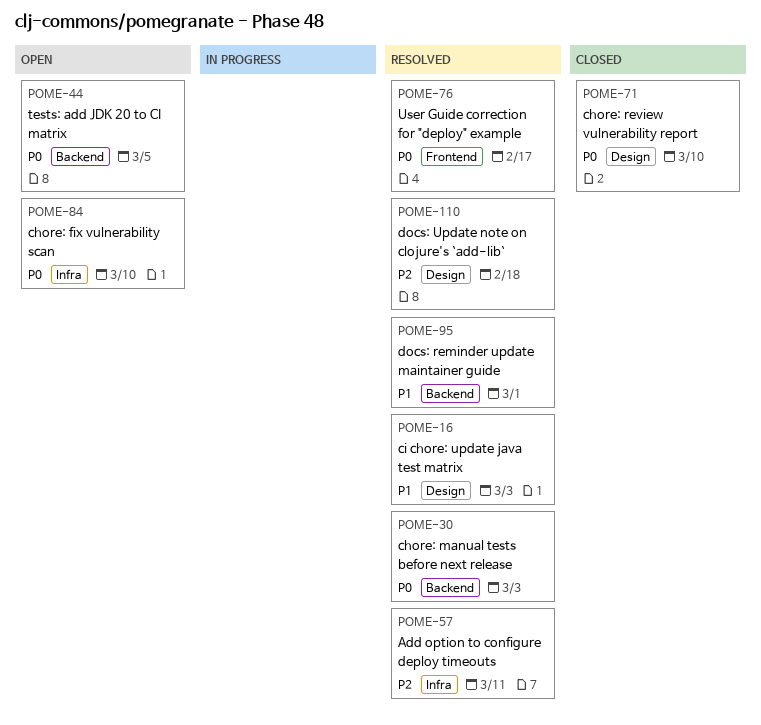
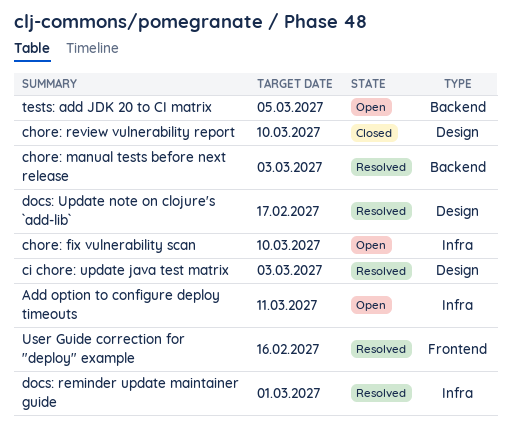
Add option to configure deploy timeouts, status: Resolved -> Open
docs: reminder update maintainer guide, label: Backend -> Infra
docs: Update note on clojure's `add-lib`, due: Feb 18 -> Feb 17
User Guide correction for "deploy" example, due: Feb 17 -> Feb 16

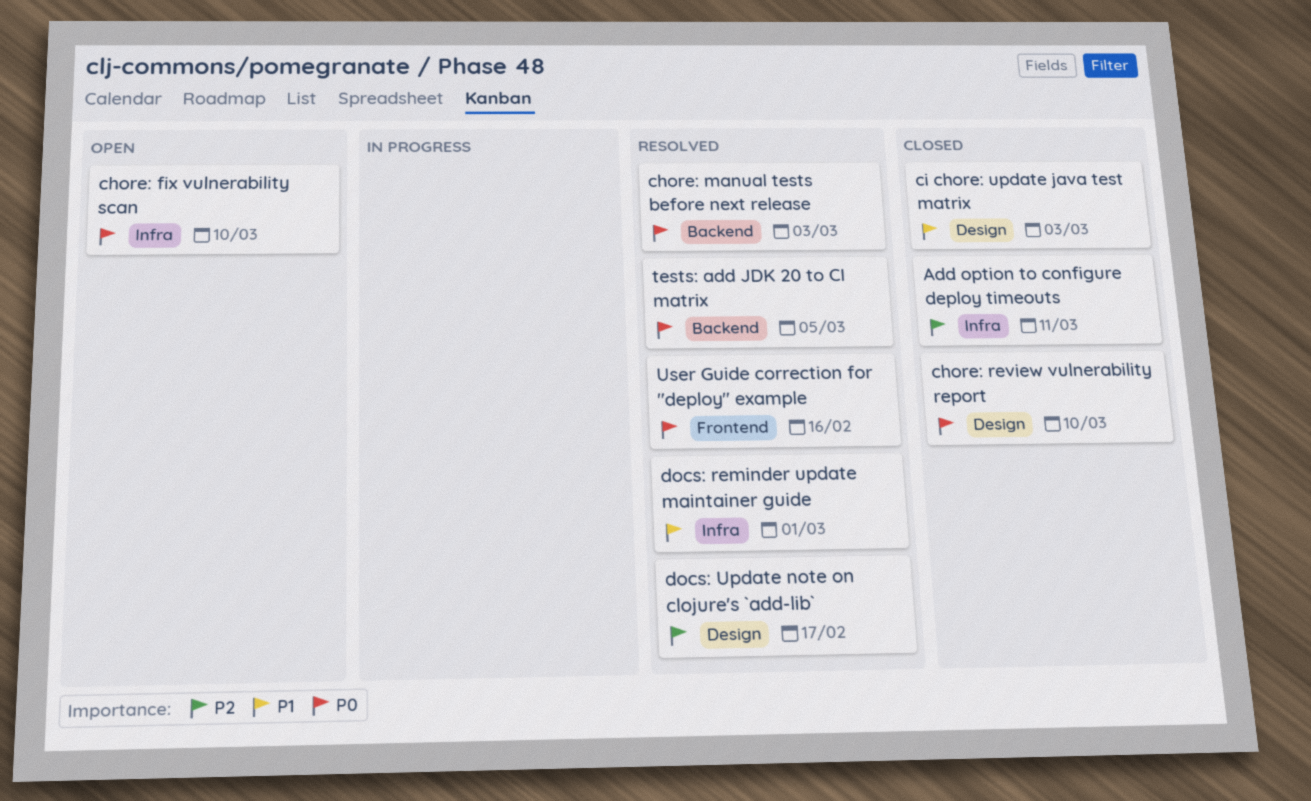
Add option to configure deploy timeouts, status: Open -> Closed
ci chore: update java test matrix, status: Resolved -> Closed
tests: add JDK 20 to CI matrix, status: Open -> Resolved

